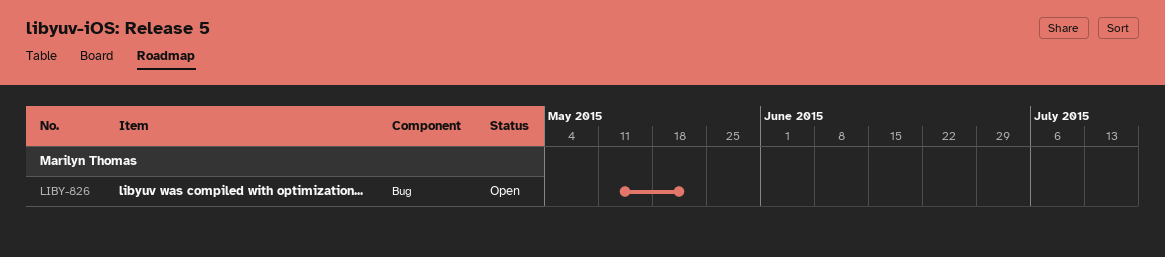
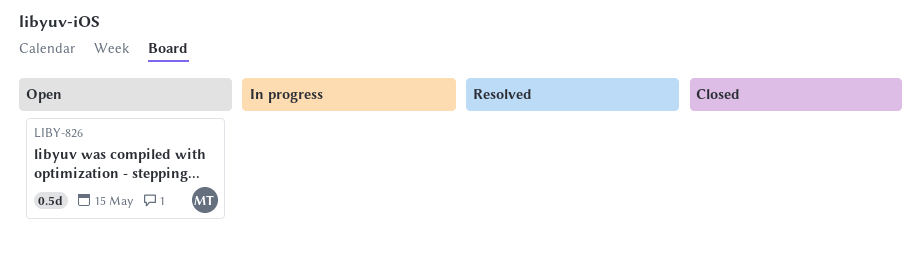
LIBY-826, due: May 22 -> May 15

